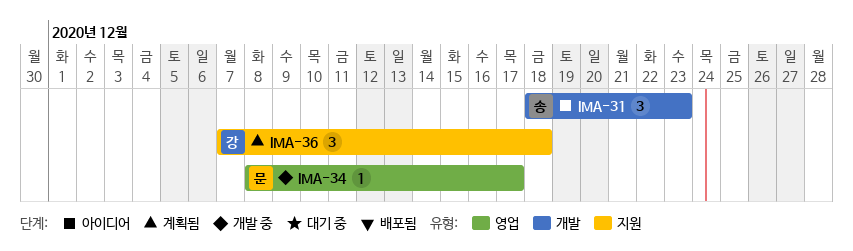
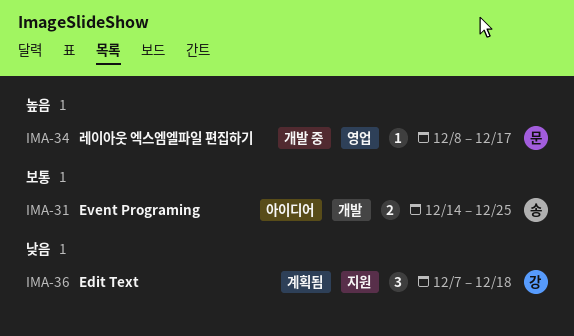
IMA-31, estimate: 3 -> 2
IMA-31, start: Dec 18 -> Dec 14
IMA-31, due: Dec 23 -> Dec 25

